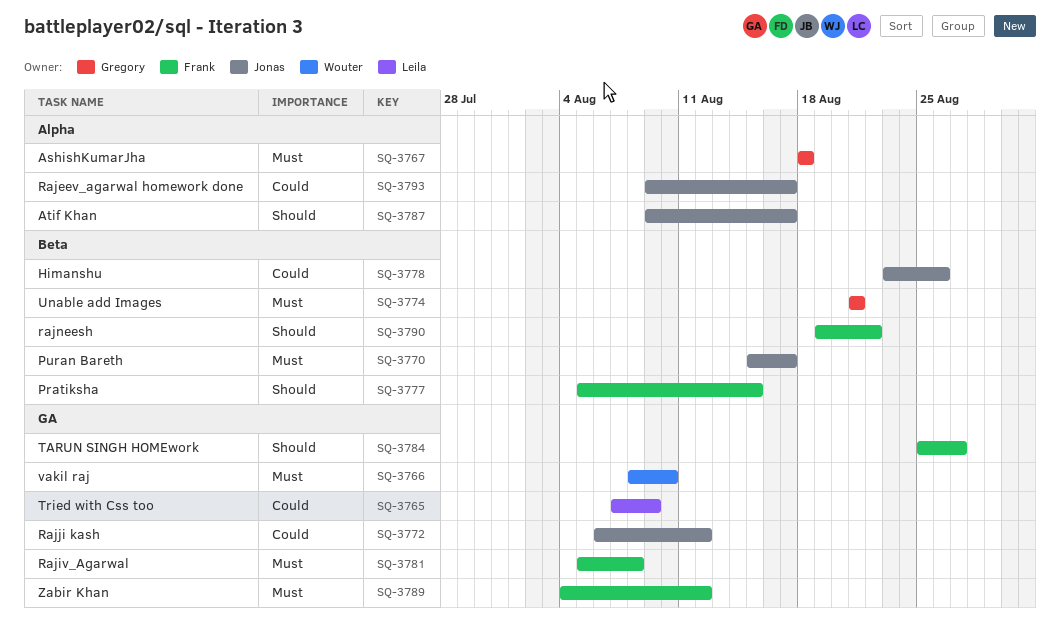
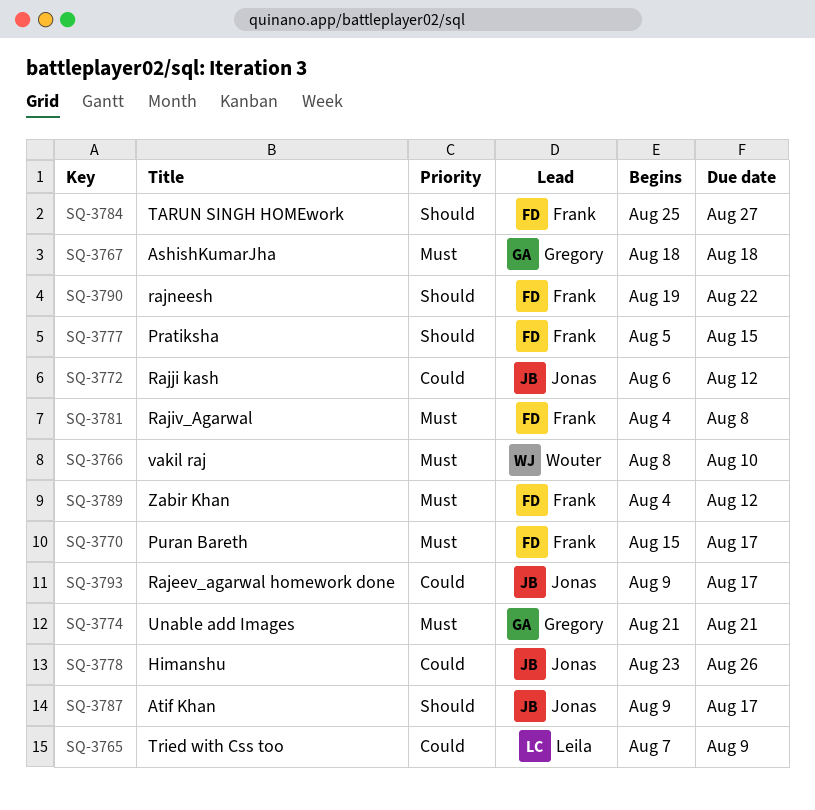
SQ-3770, owner: Jonas -> Frank
SQ-3781, start: Aug 5 -> Aug 4

